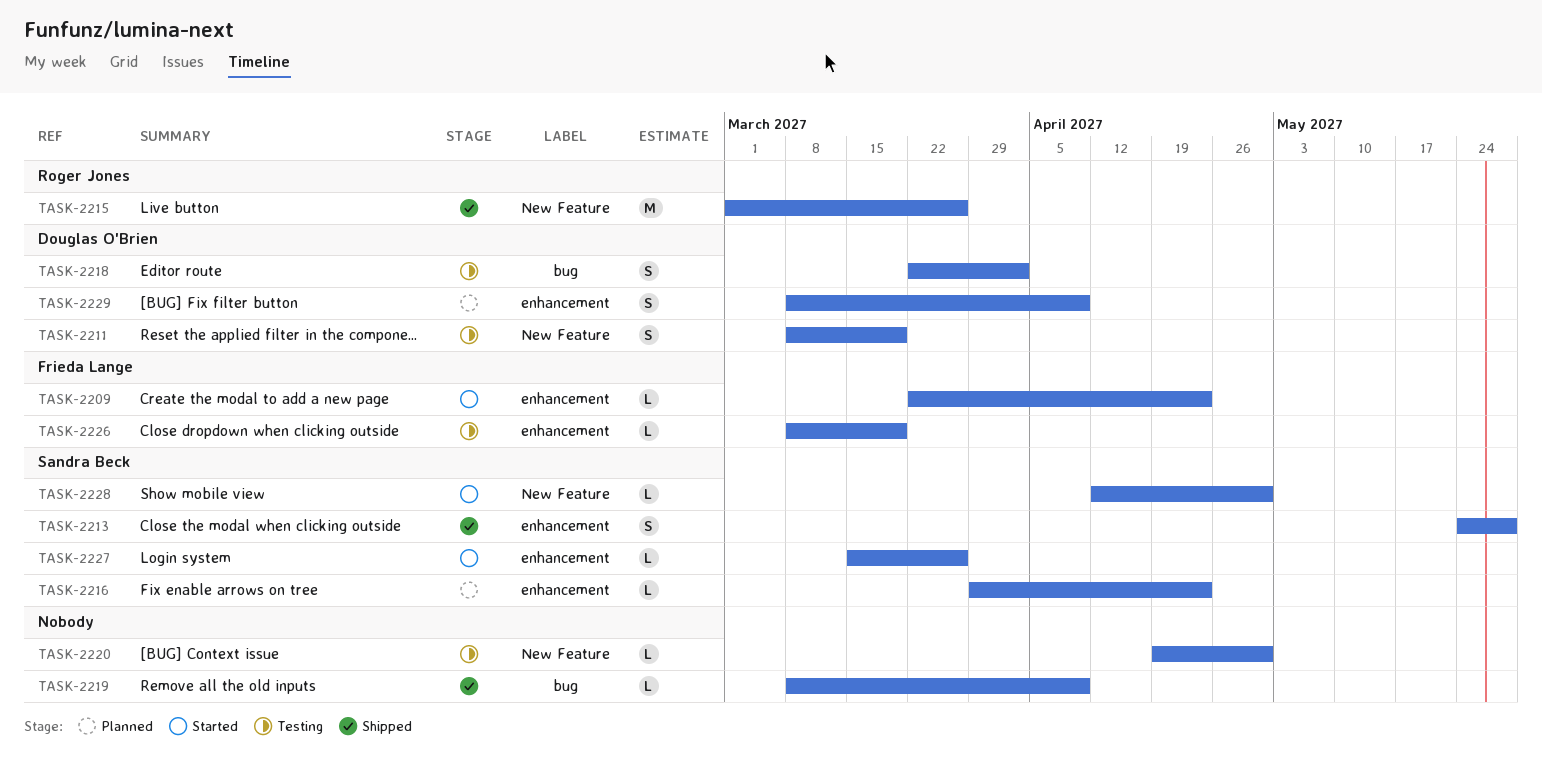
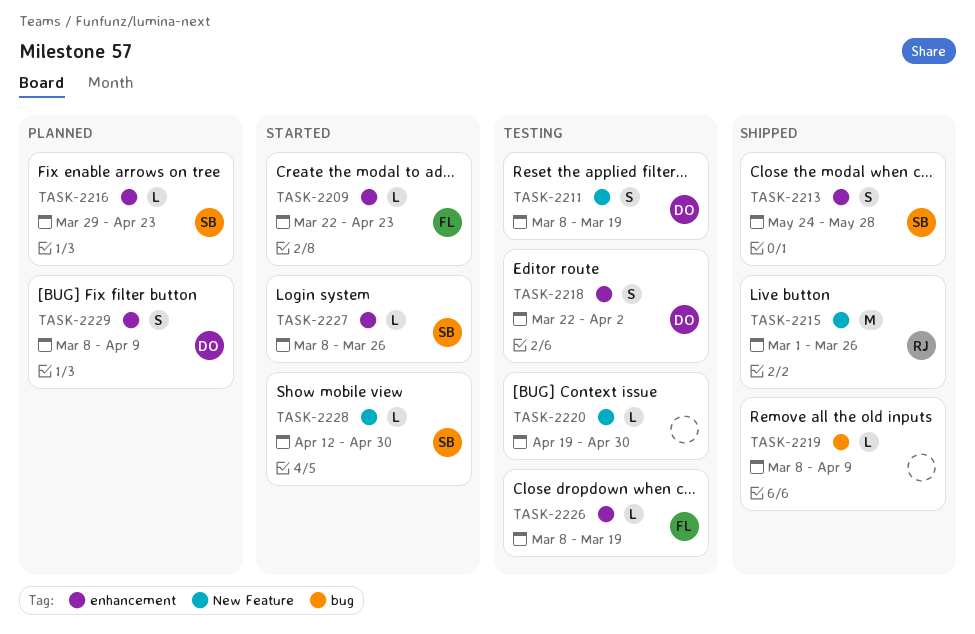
TASK-2218, label: bug -> enhancement
TASK-2227, start: Mar 15 -> Mar 8

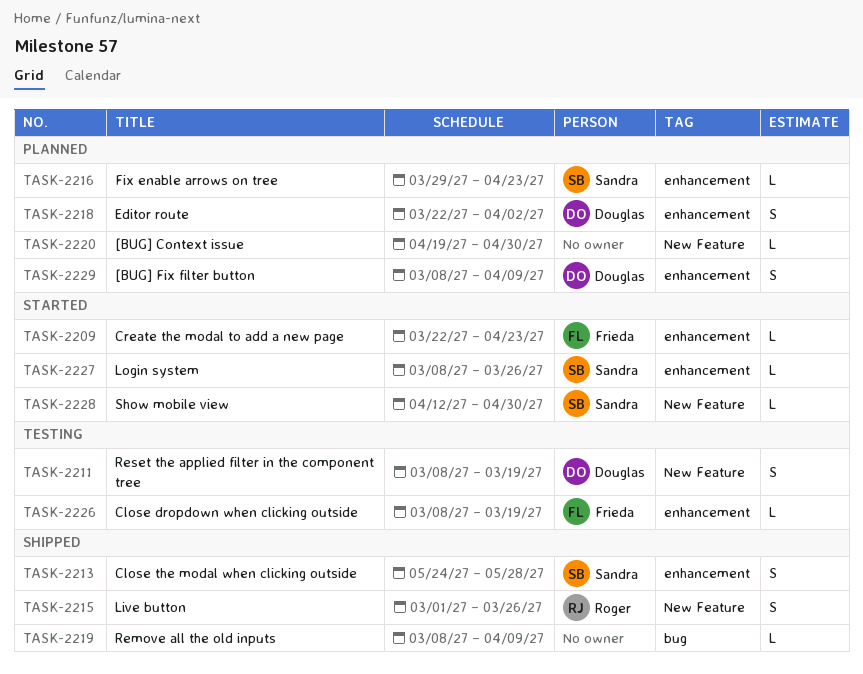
TASK-2215, estimate: M -> S
TASK-2218, status: Testing -> Planned
TASK-2220, status: Testing -> Planned

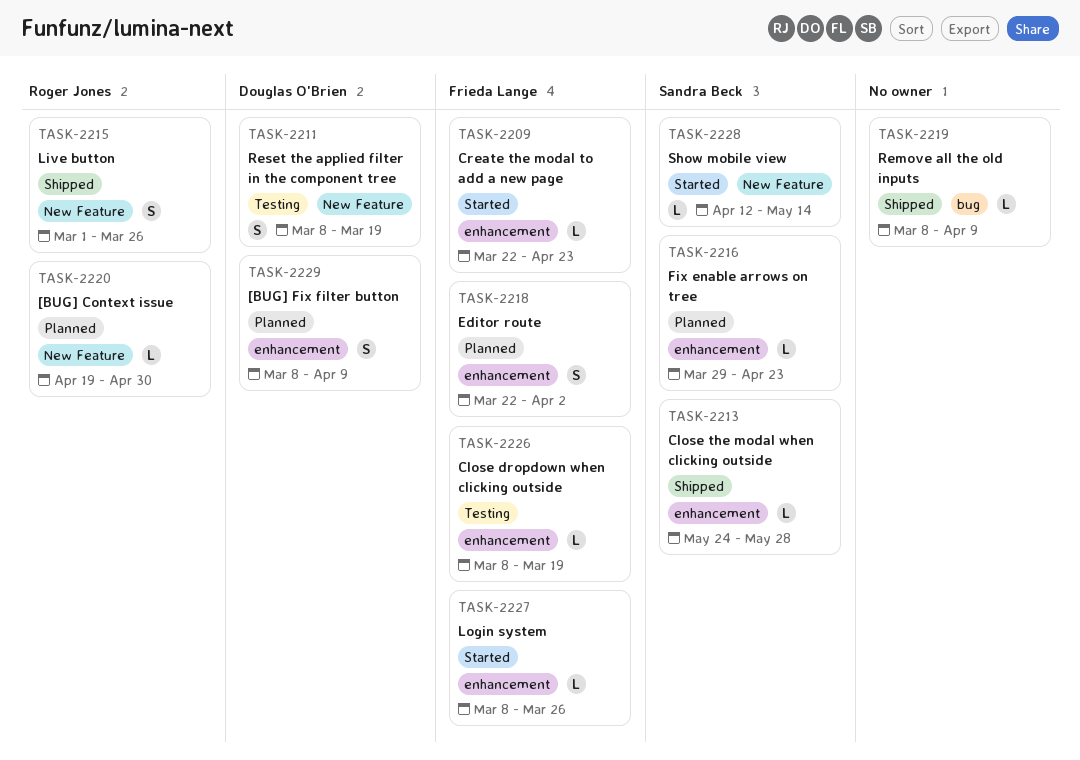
TASK-2213, estimate: S -> L
TASK-2218, owner: Douglas O'Brien -> Frieda Lange
TASK-2220, owner: none -> Roger Jones
TASK-2227, owner: Sandra Beck -> Frieda Lange
TASK-2228, due: Apr 30 -> May 14

